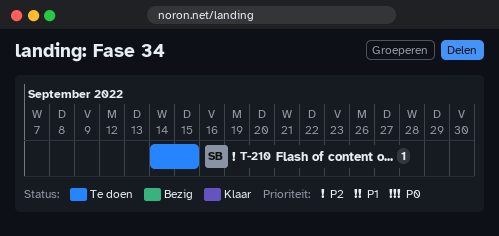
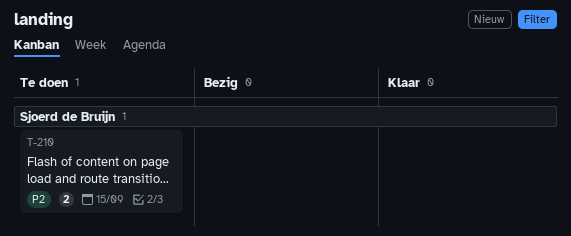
T-210, estimate: 1 -> 2

